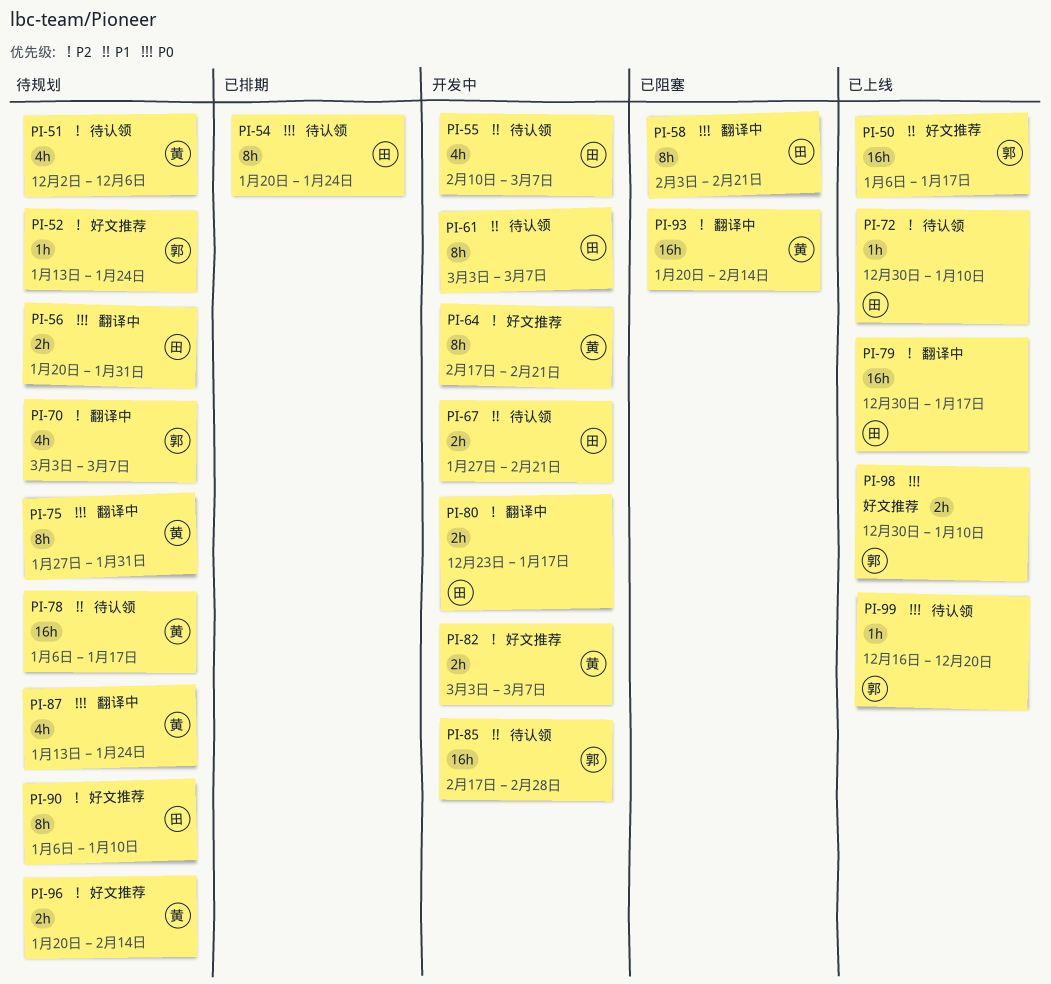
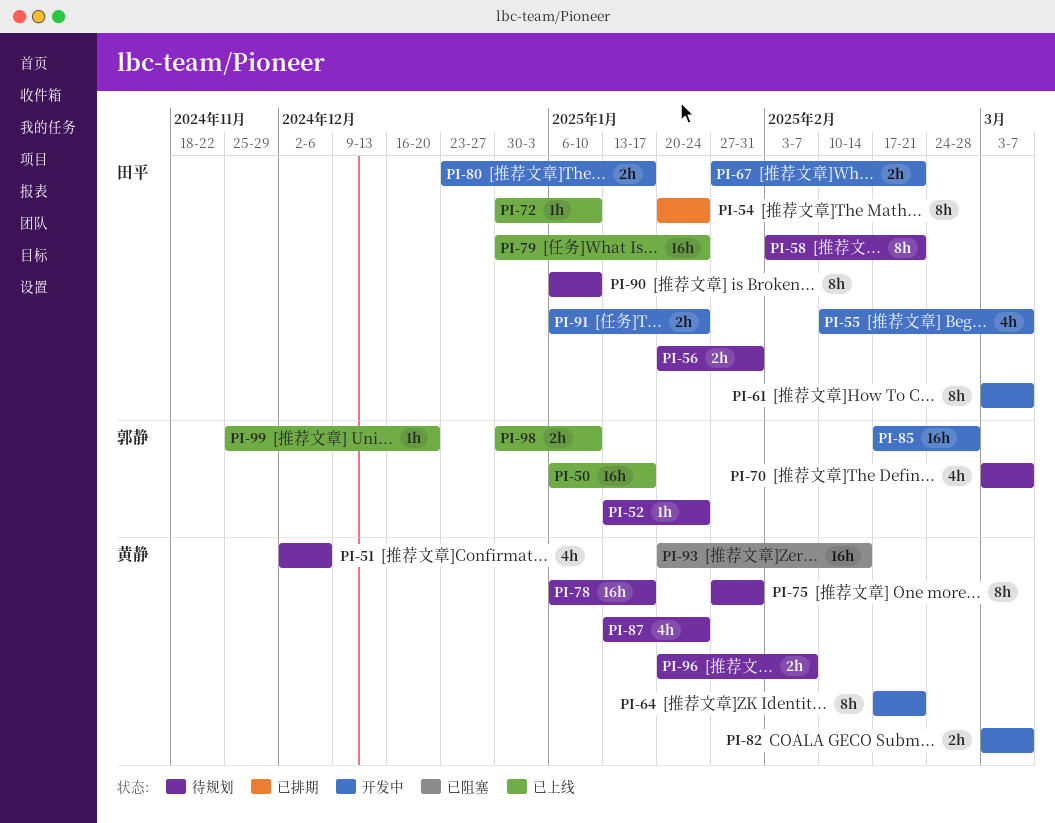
PI-58, status: 已阻塞 -> 待规划
PI-79, due: Jan 17 -> Jan 24
PI-91: none -> present
PI-96, due: Feb 14 -> Feb 7
PI-99, start: Dec 16 -> Nov 25

